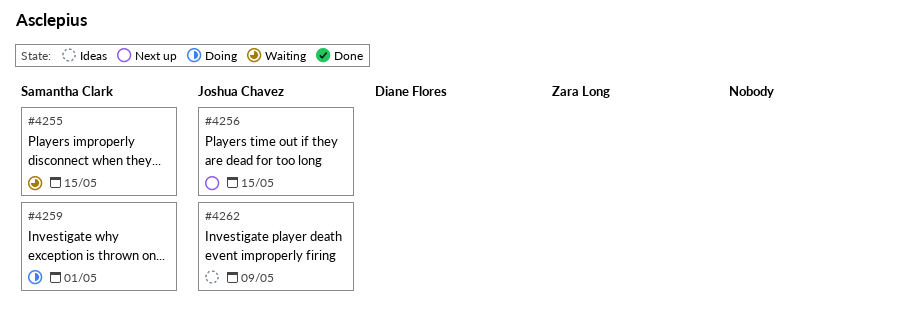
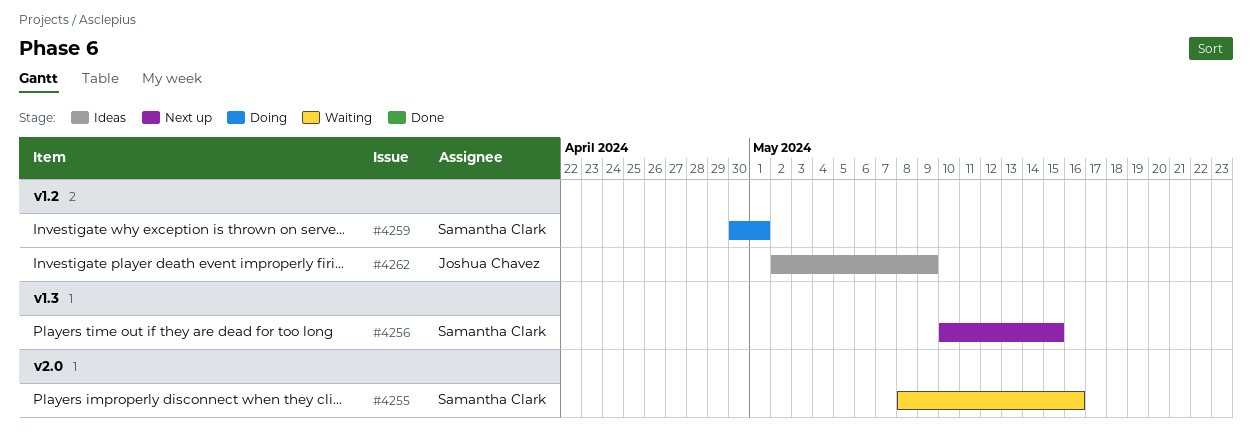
#4255, due: May 15 -> May 16
#4256, owner: Joshua Chavez -> Samantha Clark

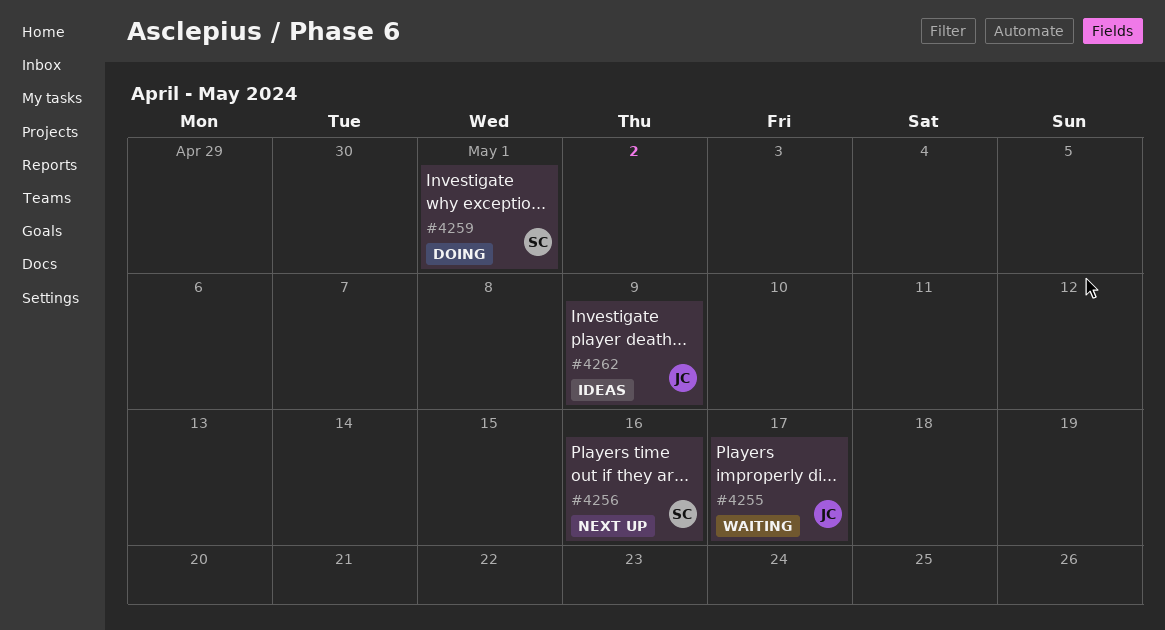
#4255, owner: Samantha Clark -> Joshua Chavez
#4255, due: May 16 -> May 17
#4256, due: May 15 -> May 16

